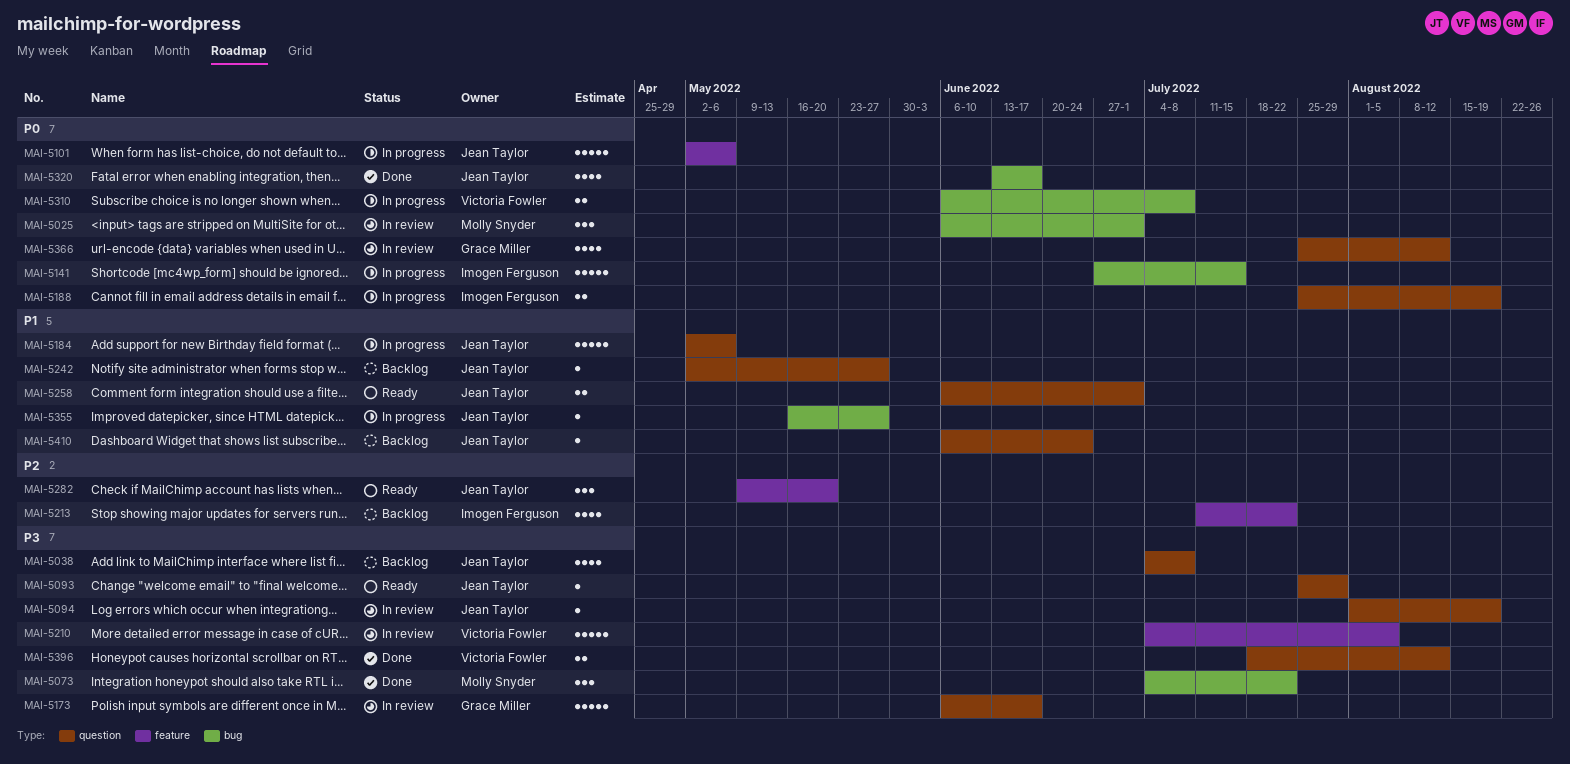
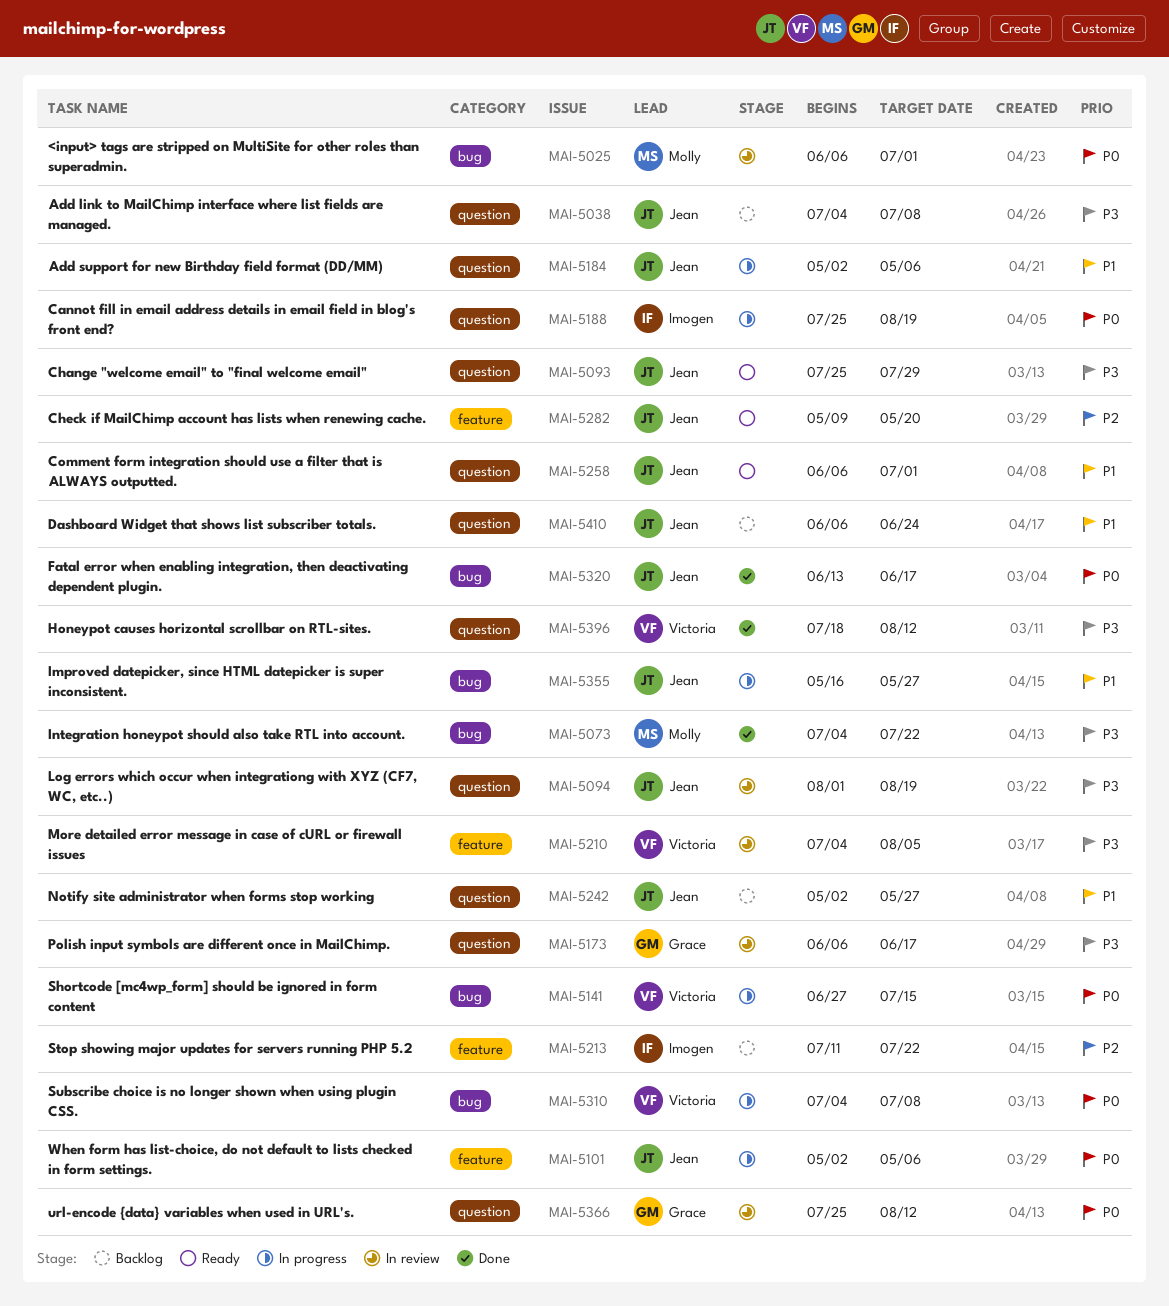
MAI-5141, owner: Imogen Ferguson -> Victoria Fowler
MAI-5310, start: Jun 6 -> Jul 4

